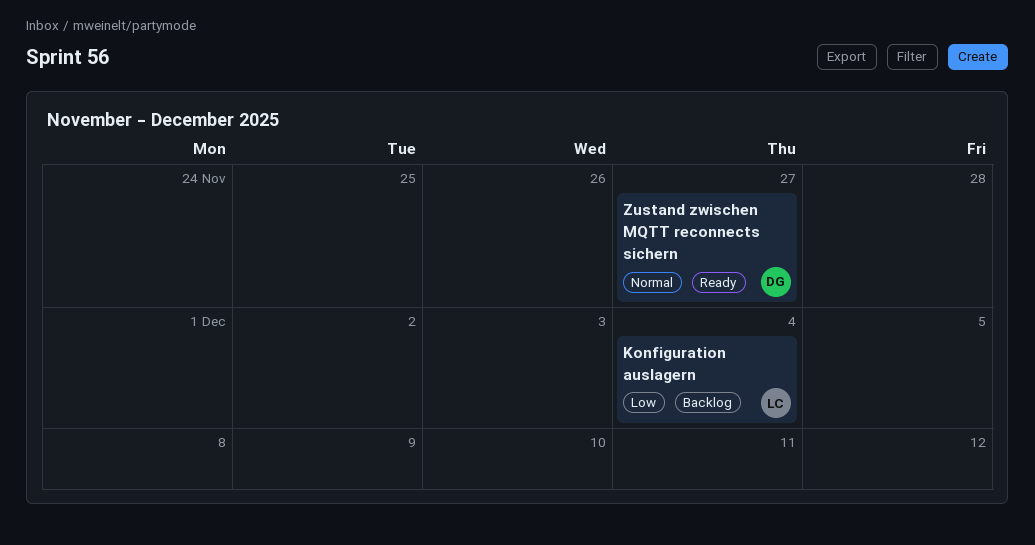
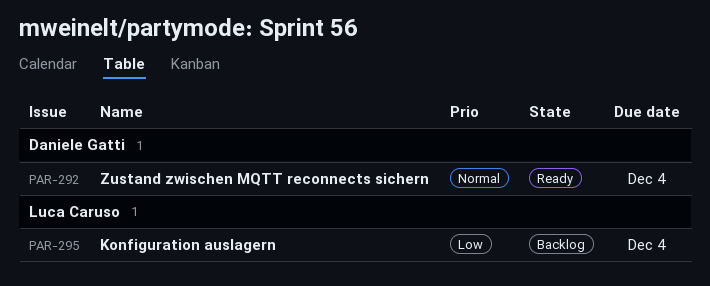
Zustand zwischen MQTT reconnects sichern, due: Nov 27 -> Dec 4

